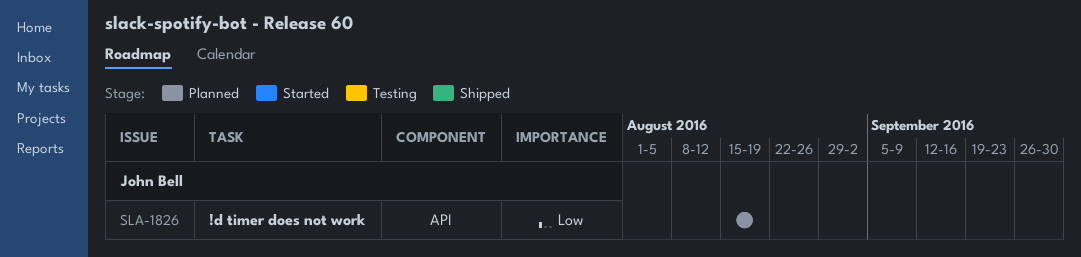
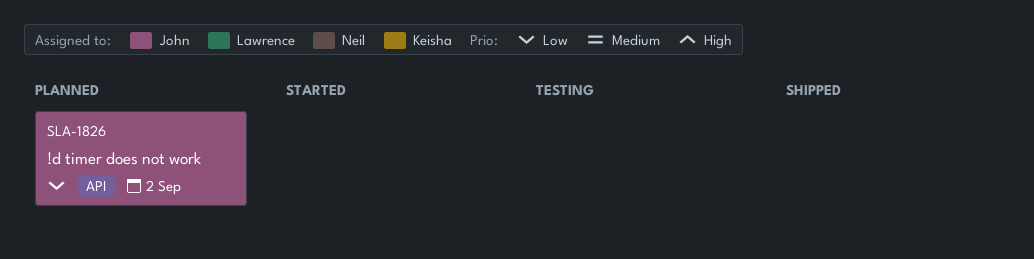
SLA-1826, due: Aug 19 -> Sep 2

